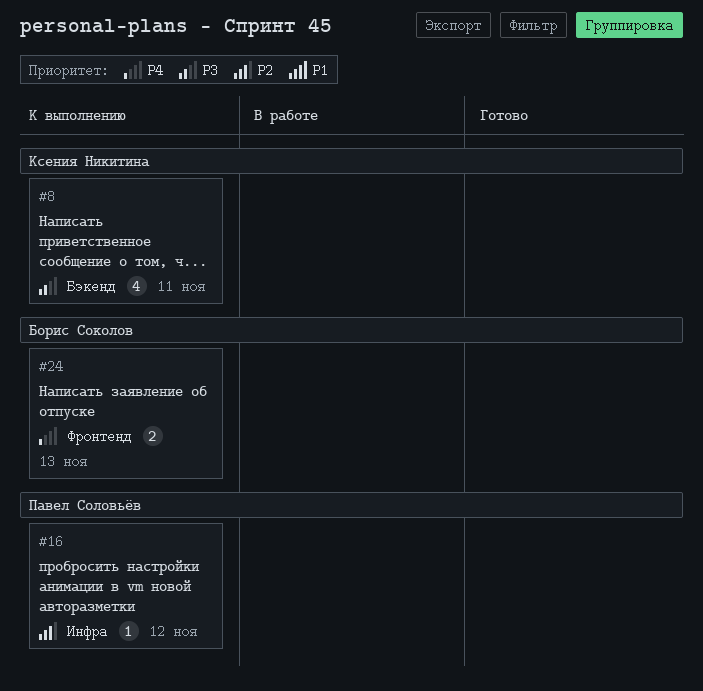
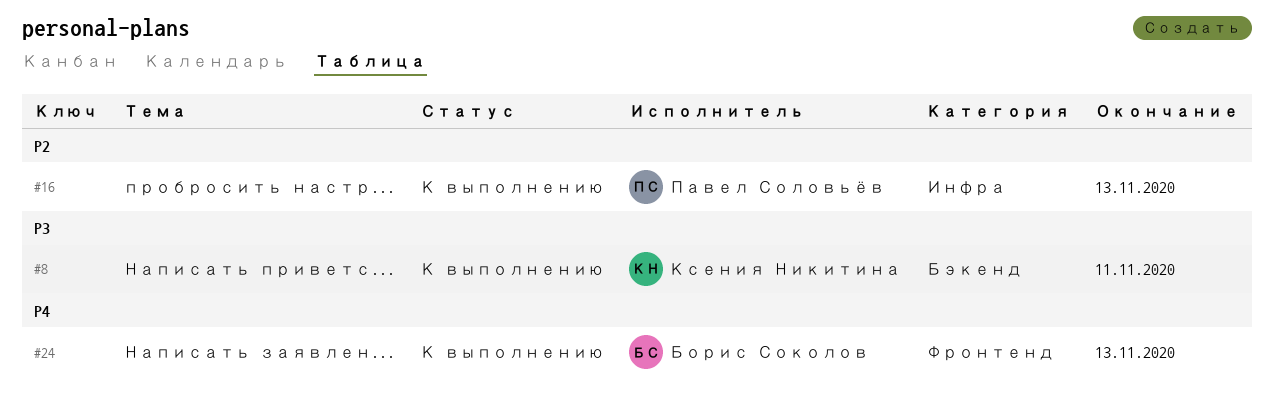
#16, due: Nov 12 -> Nov 13

